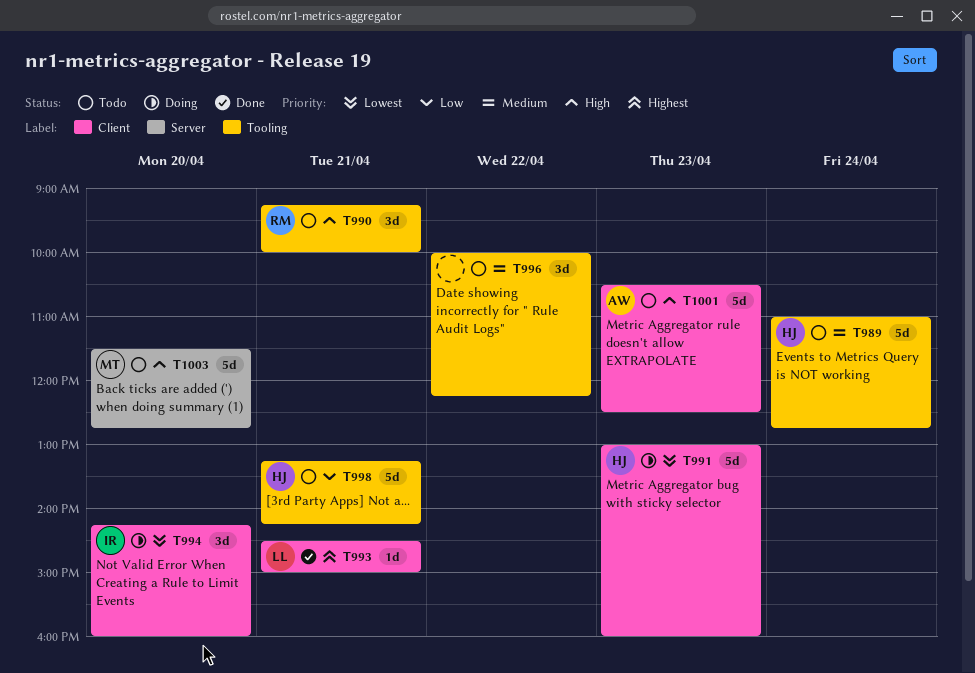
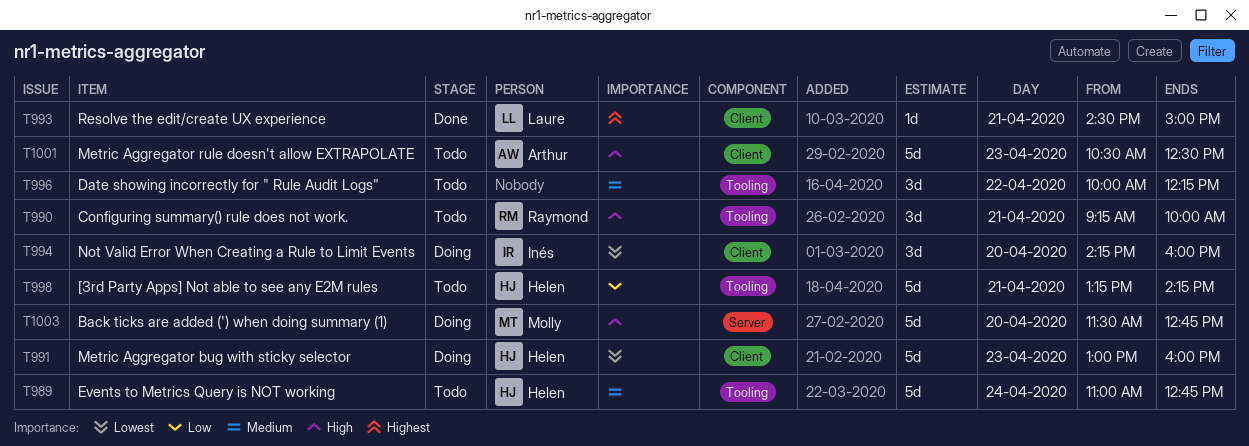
T1003, status: Todo -> Doing

